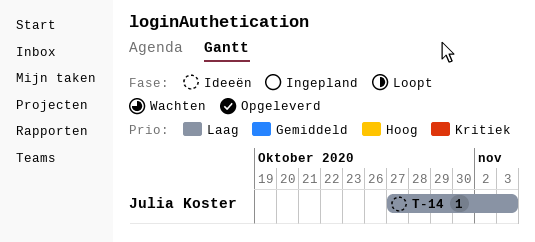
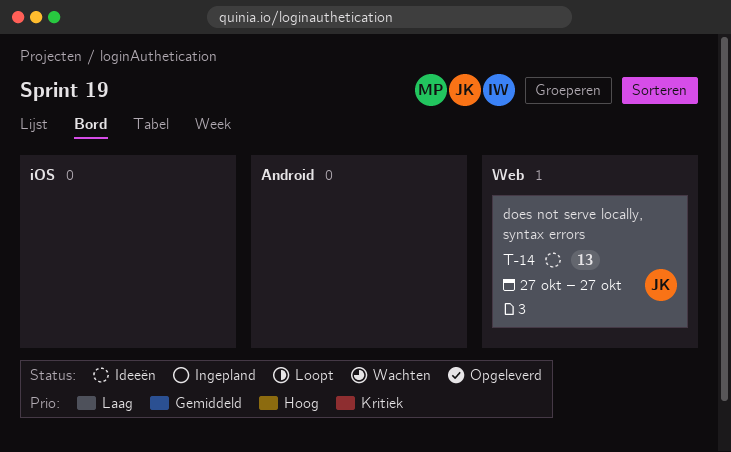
T-14, estimate: 1 -> 13
T-14, due: Nov 3 -> Oct 27

